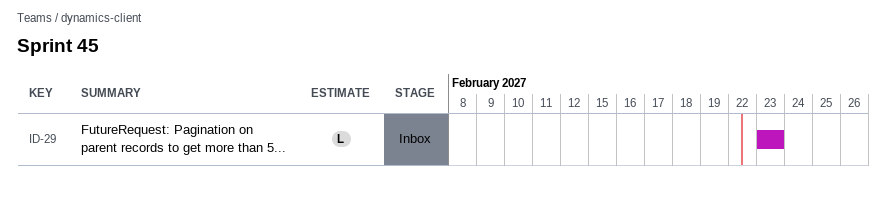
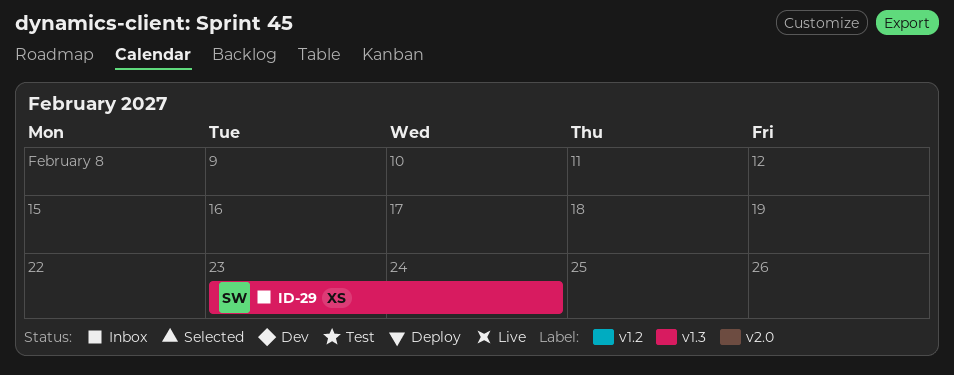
ID-29, estimate: L -> XS
ID-29, due: Feb 23 -> Feb 24

